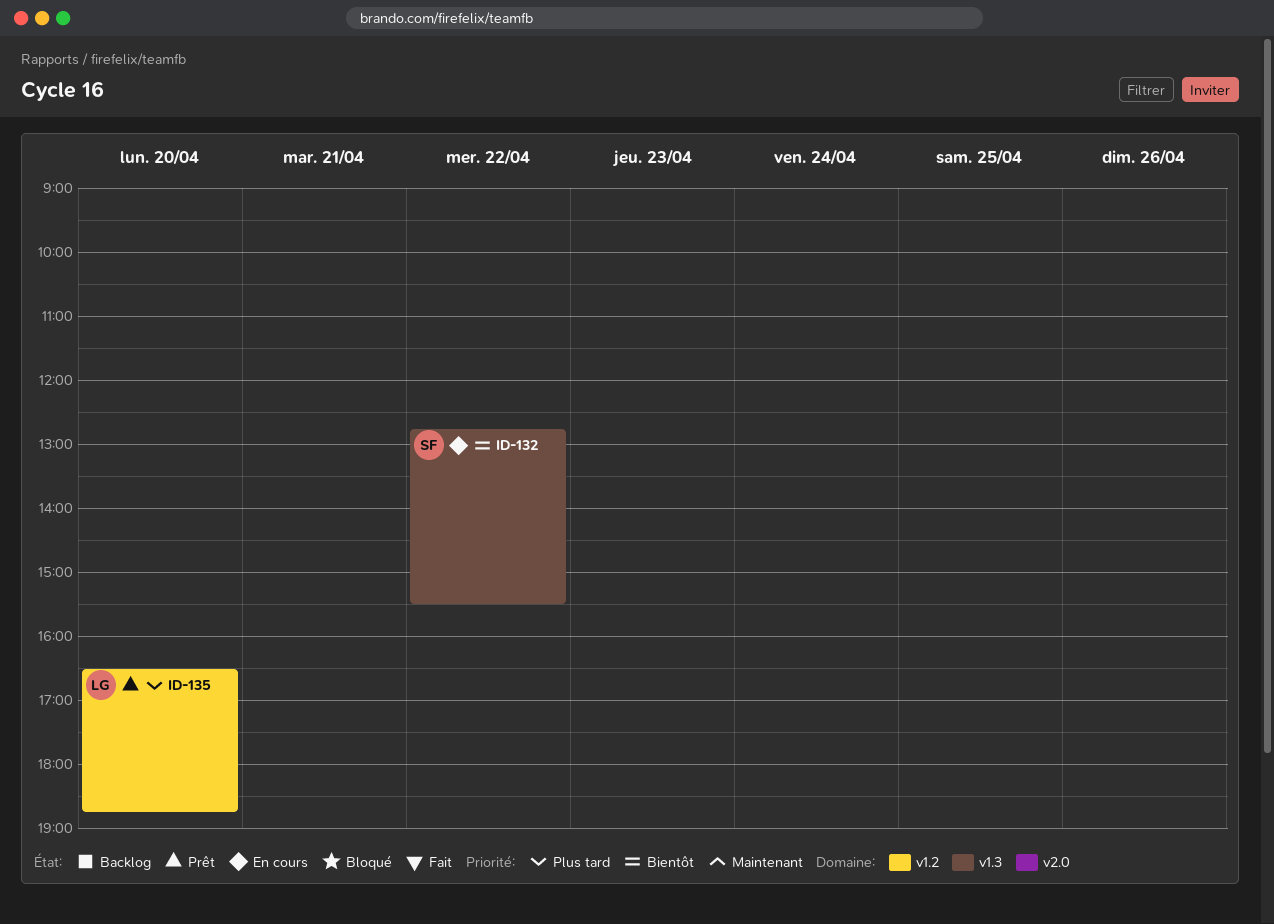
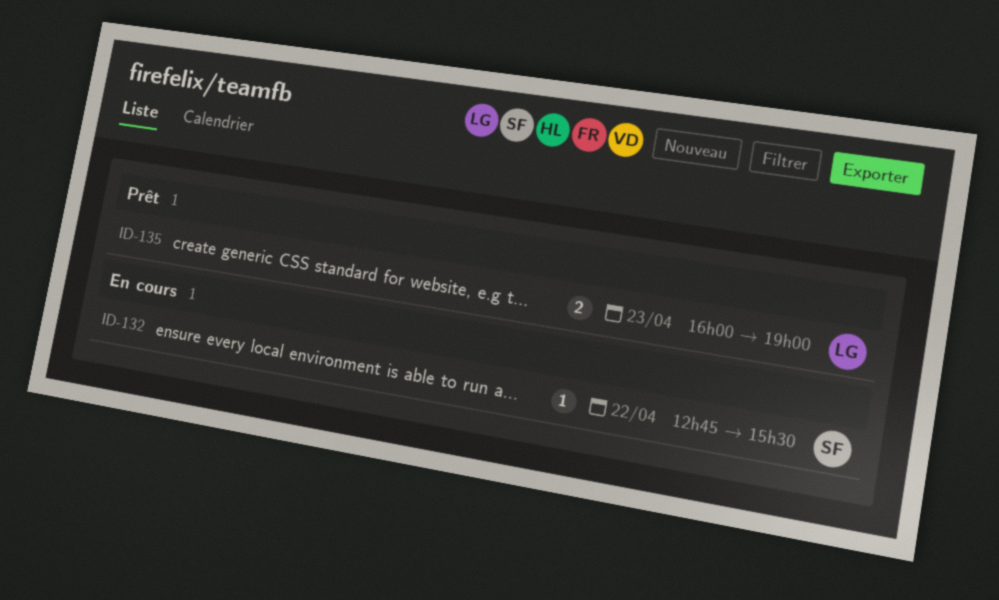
ID-135, day: Apr 20 -> Apr 23
ID-135, begins: 16:30 -> 16:00
ID-135, ends: 18:45 -> 19:00

